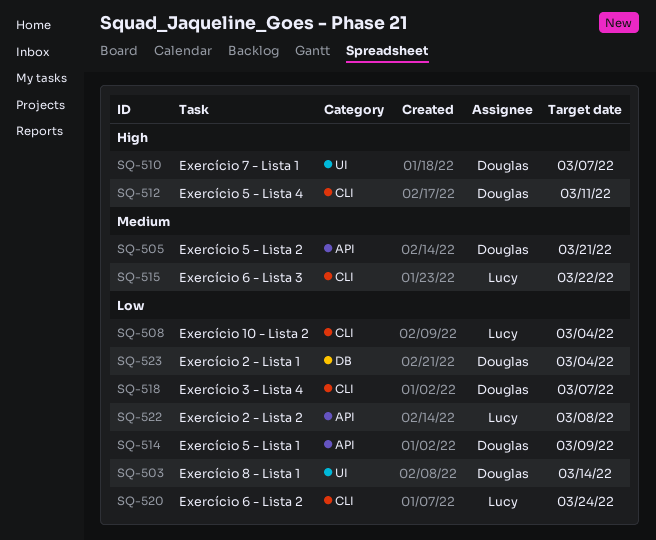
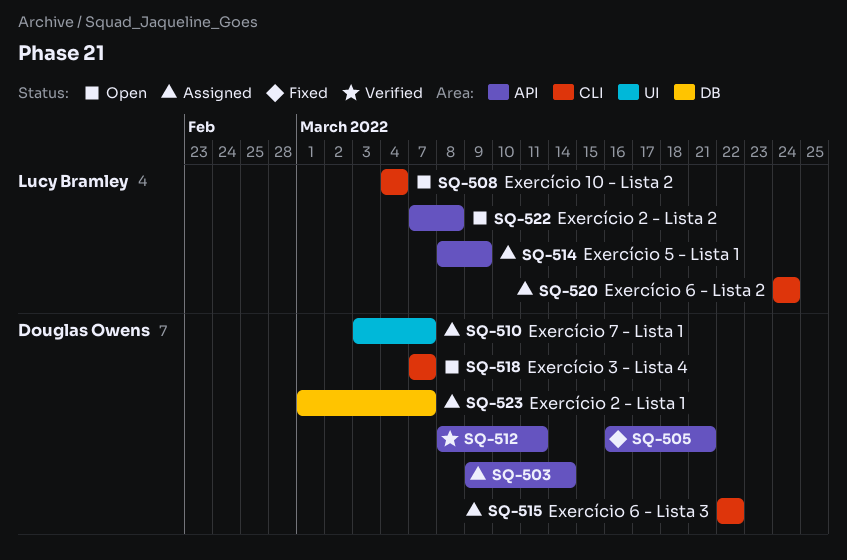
SQ-503, label: UI -> API
SQ-512, label: CLI -> API
SQ-514, owner: Douglas Owens -> Lucy Bramley
SQ-515, owner: Lucy Bramley -> Douglas Owens
SQ-523, due: Mar 4 -> Mar 7

